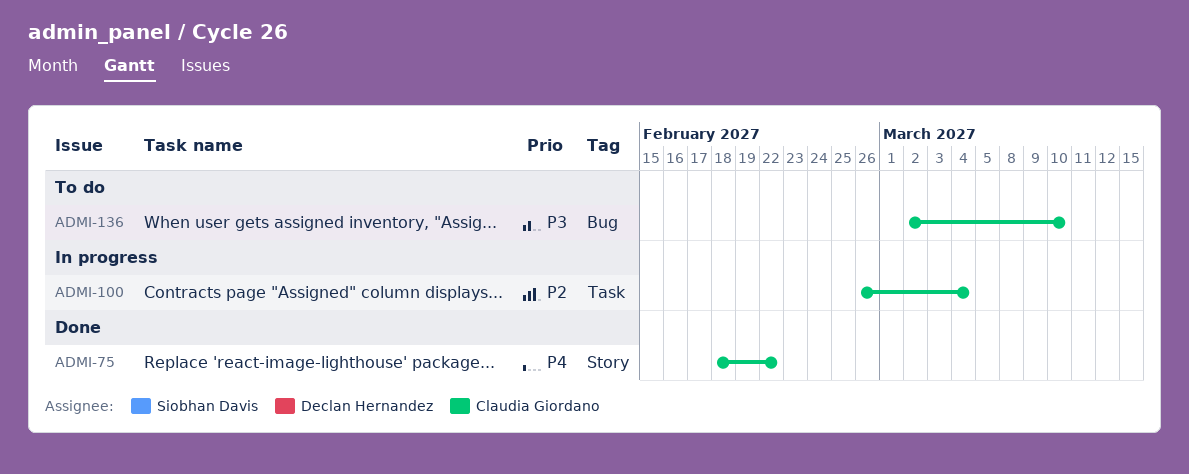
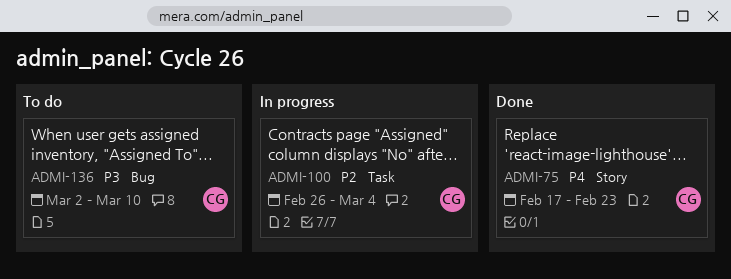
ADMI-75, start: Feb 18 -> Feb 17
ADMI-75, due: Feb 22 -> Feb 23

